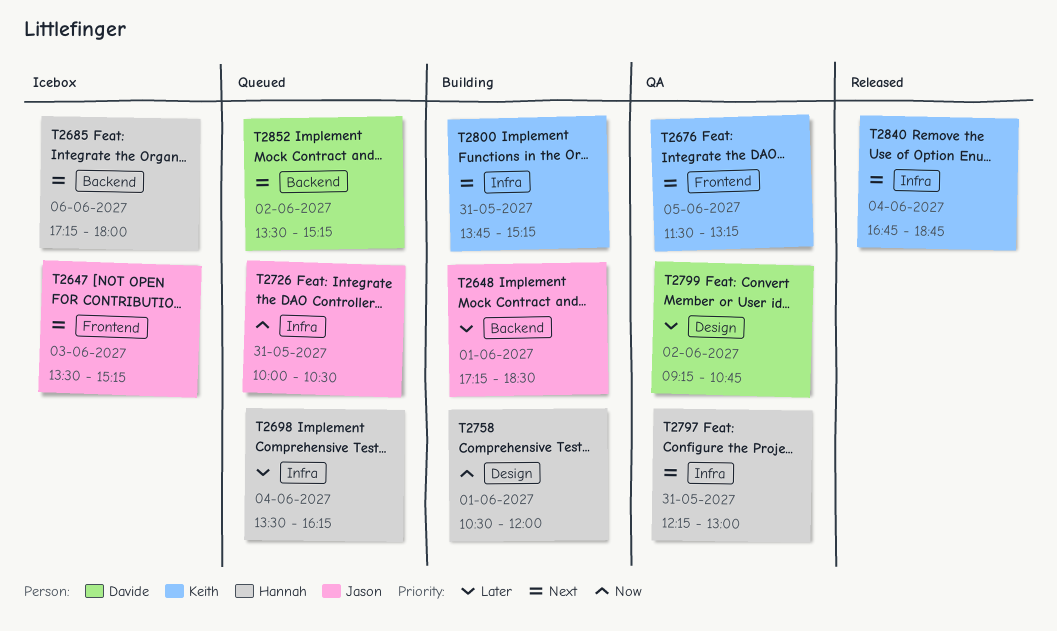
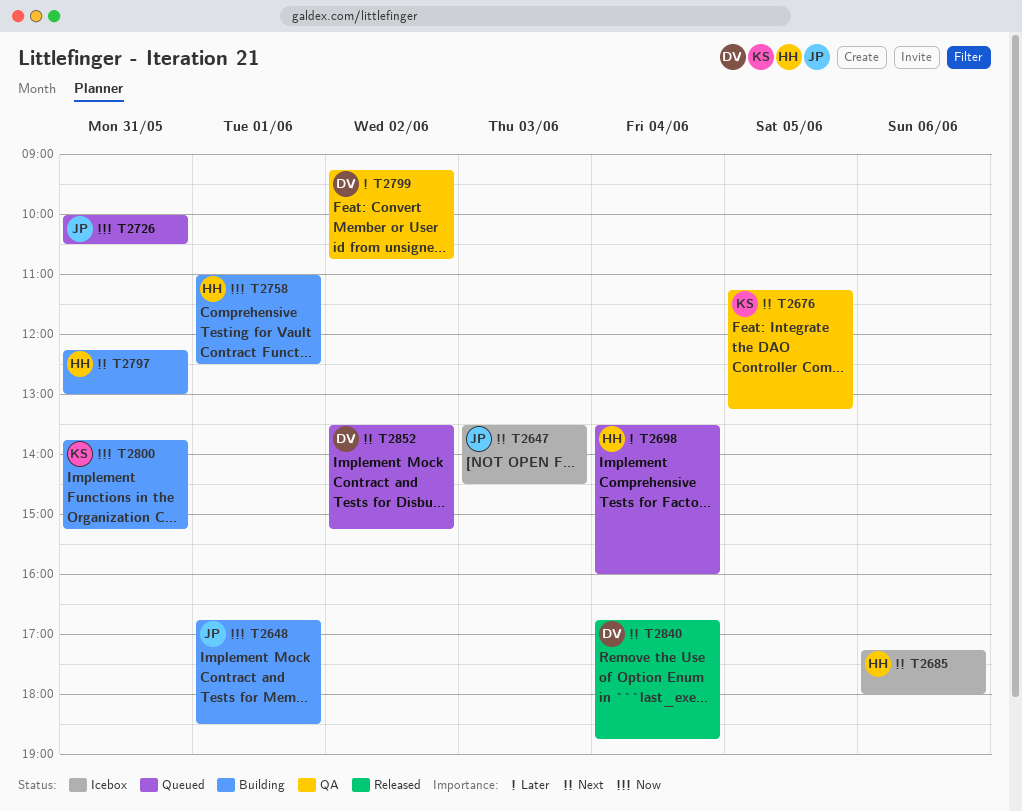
T2647, ends: 15:15 -> 14:30
T2648, priority: Later -> Now
T2648, begins: 17:15 -> 16:45
T2676, begins: 11:30 -> 11:15
T2698, ends: 16:15 -> 16:00
T2758, begins: 10:30 -> 11:00
T2758, ends: 12:00 -> 12:30
T2797, status: QA -> Building
T2800, priority: Next -> Now
T2840, owner: Keith -> Davide

